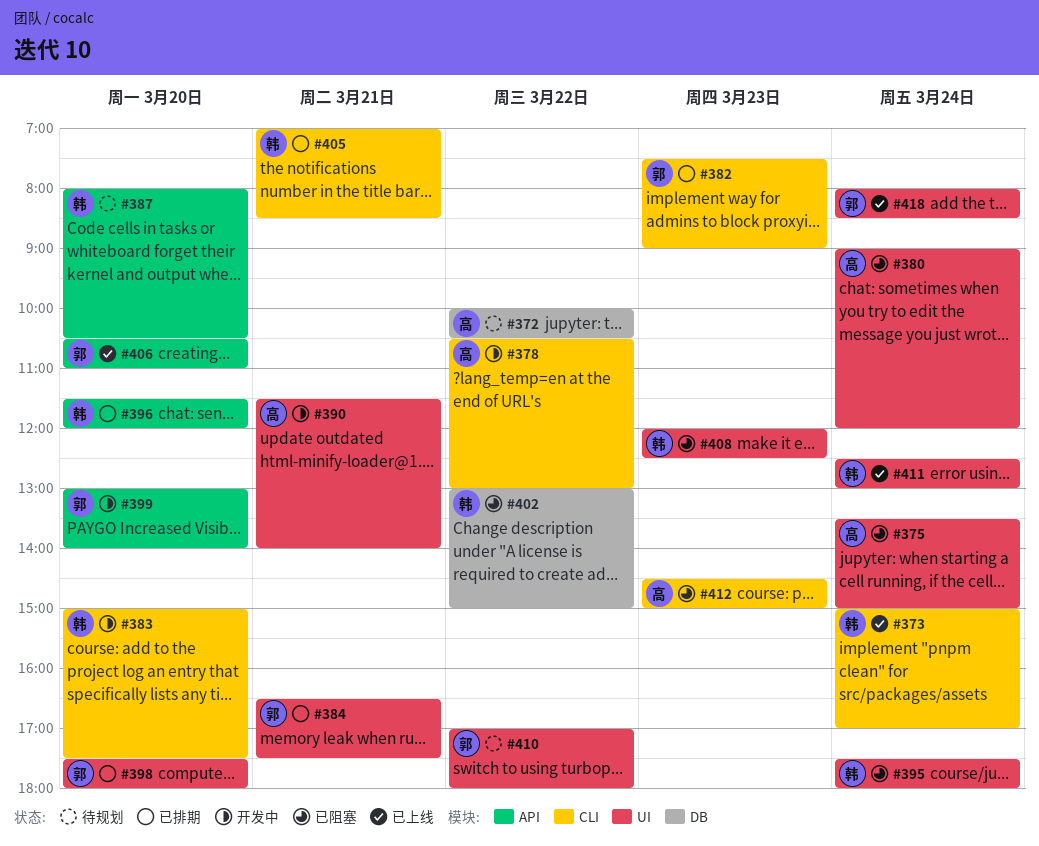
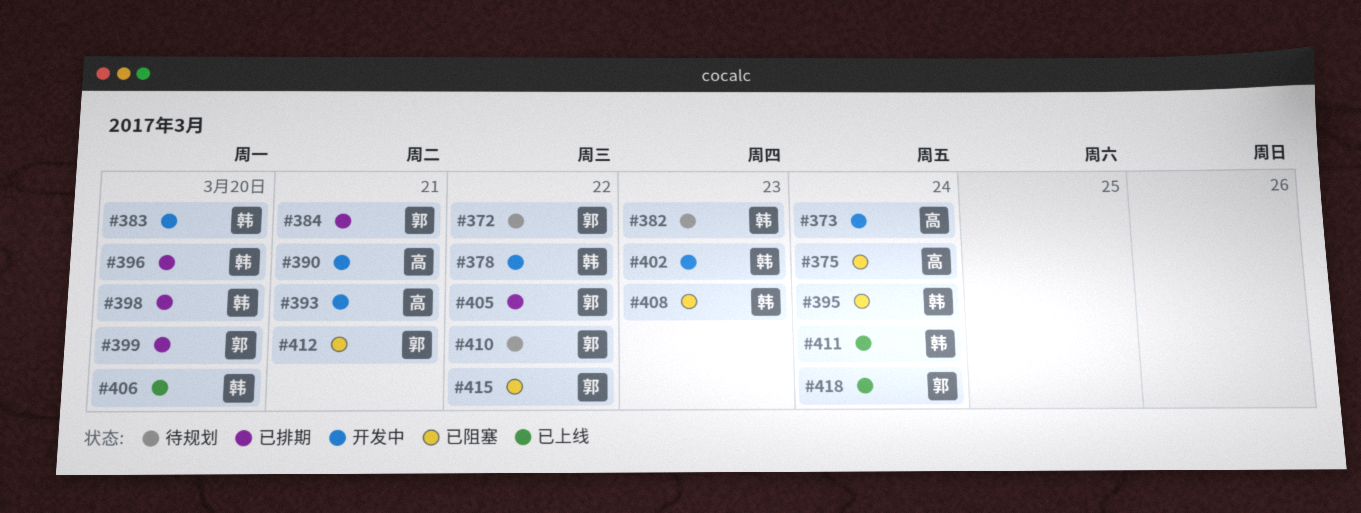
#372, owner: 高 -> 郭
#373, status: 已上线 -> 开发中
#373, owner: 韩 -> 高
#378, owner: 高 -> 韩
#380: present -> none
#382, status: 已排期 -> 待规划
#382, owner: 郭 -> 韩
#387: present -> none
#393: none -> present
#398, owner: 郭 -> 韩
#399, status: 开发中 -> 已排期
#402, status: 已阻塞 -> 开发中
#402, day: Mar 22 -> Mar 23
#405, owner: 韩 -> 郭
#405, day: Mar 21 -> Mar 22
#406, owner: 郭 -> 韩
#412, owner: 高 -> 郭
#412, day: Mar 23 -> Mar 21
#415: none -> present

